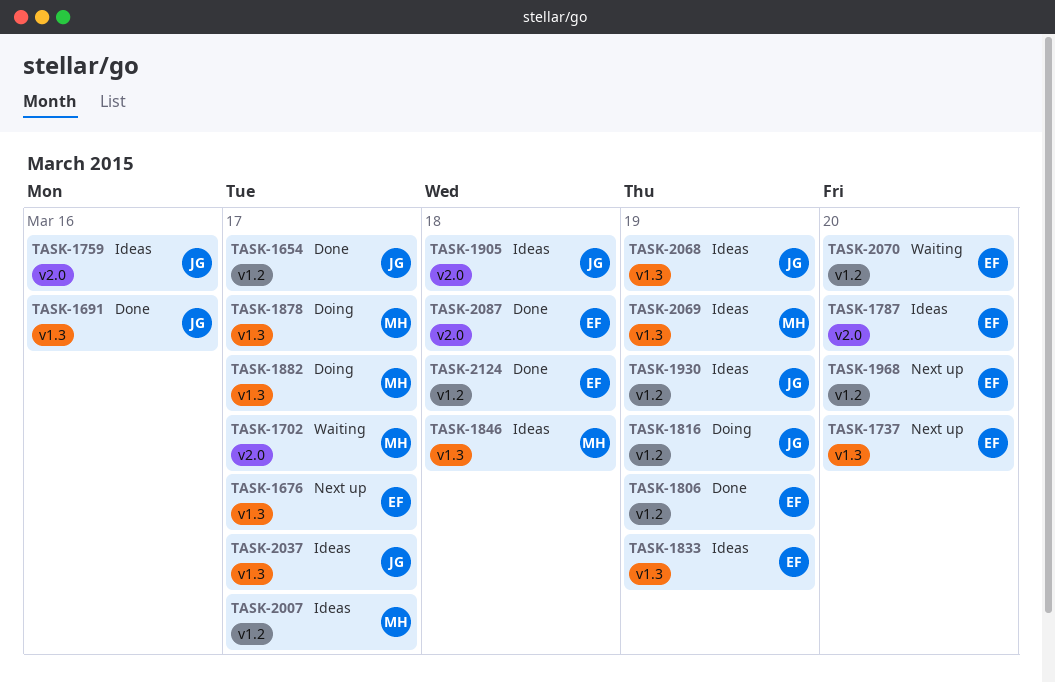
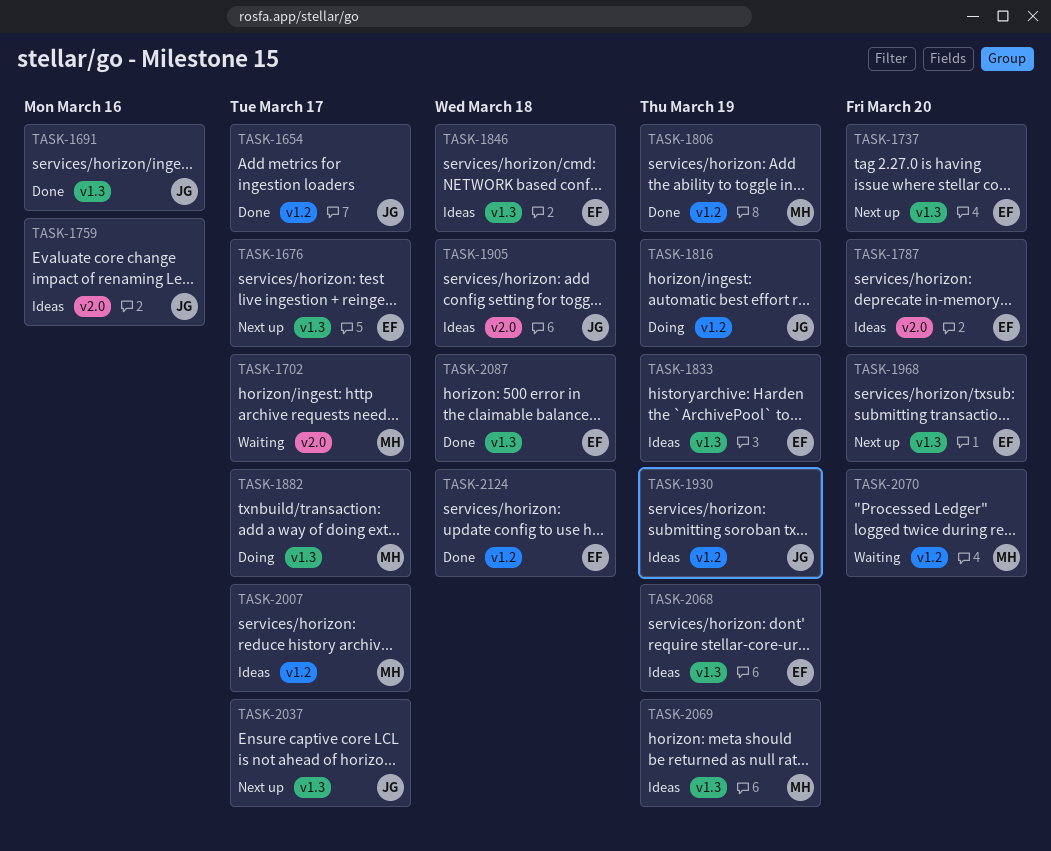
TASK-1806, owner: EF -> MH
TASK-1846, owner: MH -> EF
TASK-1878: present -> none
TASK-1968, label: v1.2 -> v1.3
TASK-2037, status: Ideas -> Next up
TASK-2068, owner: JG -> EF
TASK-2070, owner: EF -> MH
TASK-2087, label: v2.0 -> v1.3

